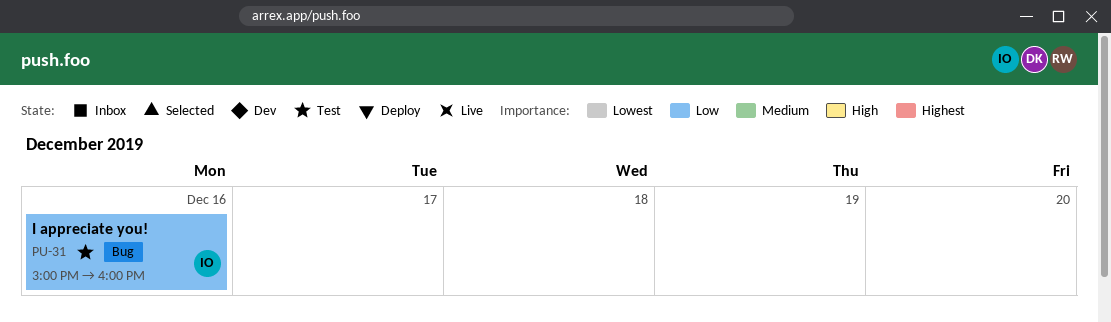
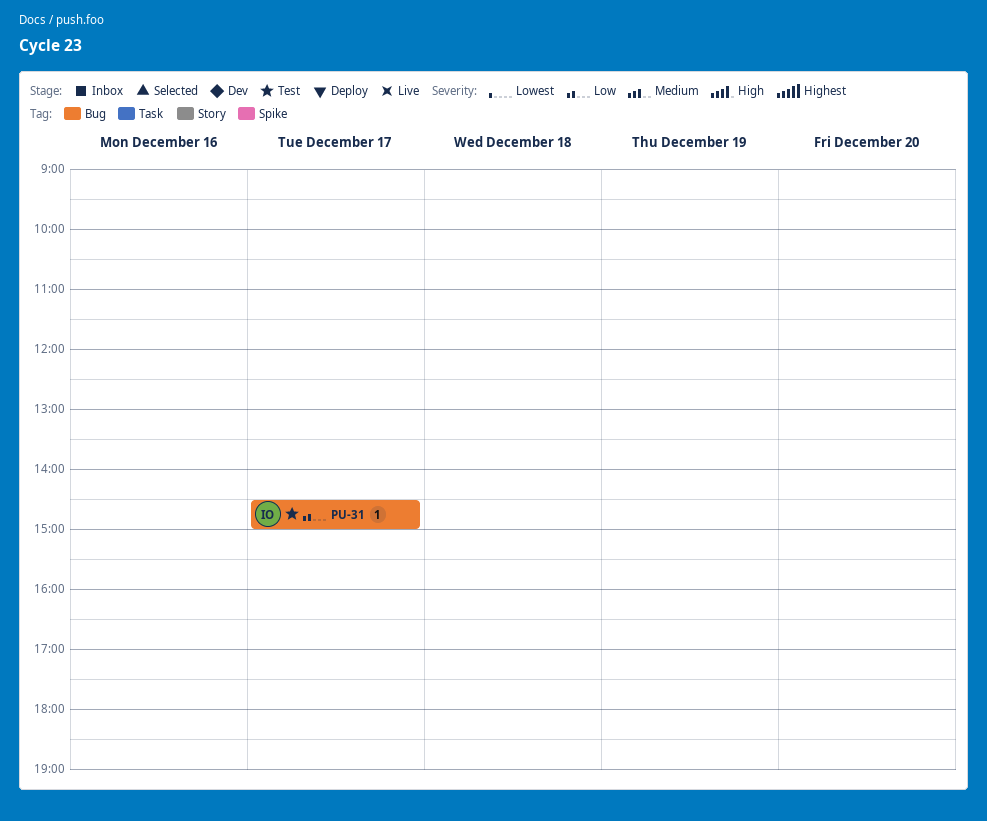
PU-31, day: Dec 16 -> Dec 17
PU-31, begins: 15:00 -> 14:30
PU-31, ends: 16:00 -> 15:00

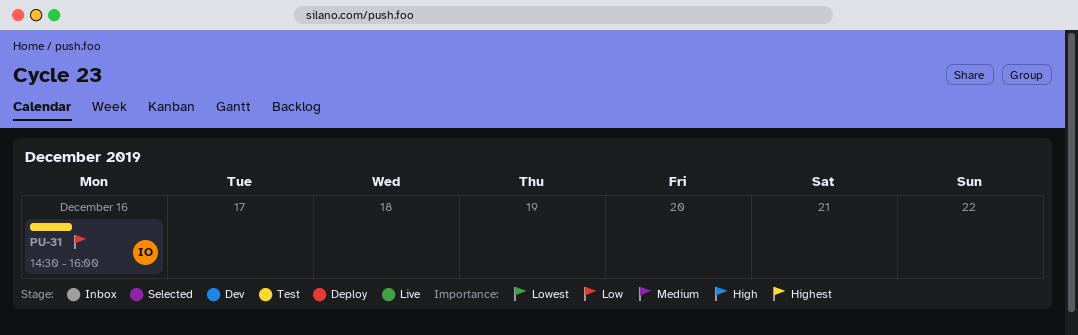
PU-31, day: Dec 17 -> Dec 16
PU-31, ends: 15:00 -> 16:00

